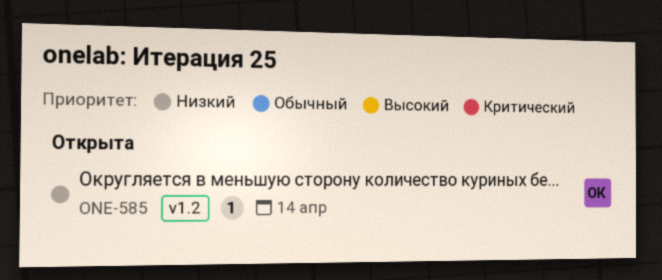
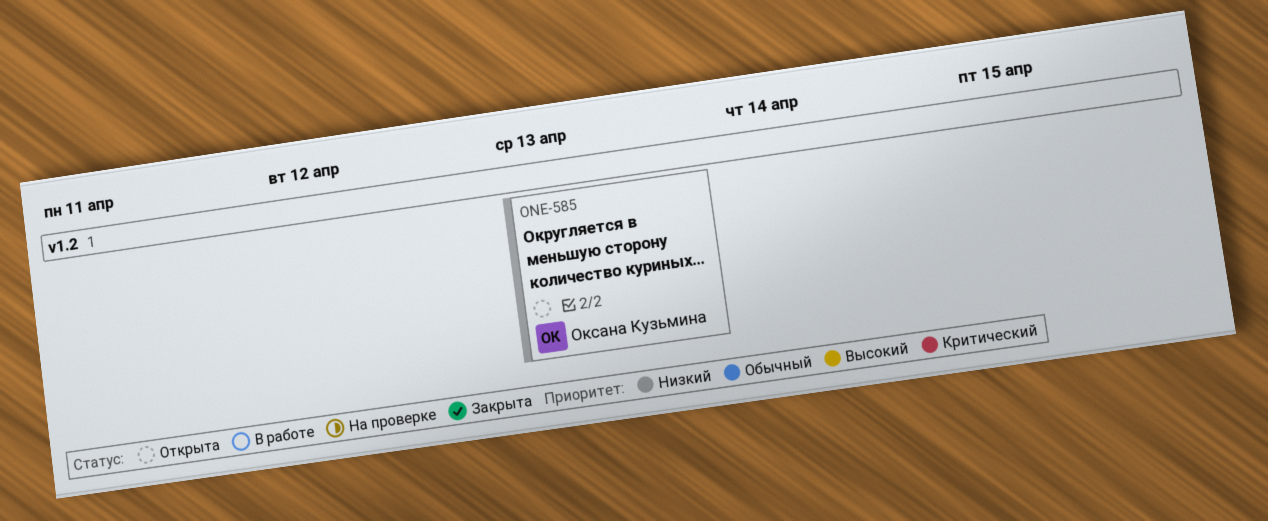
ONE-585, due: Apr 14 -> Apr 13

